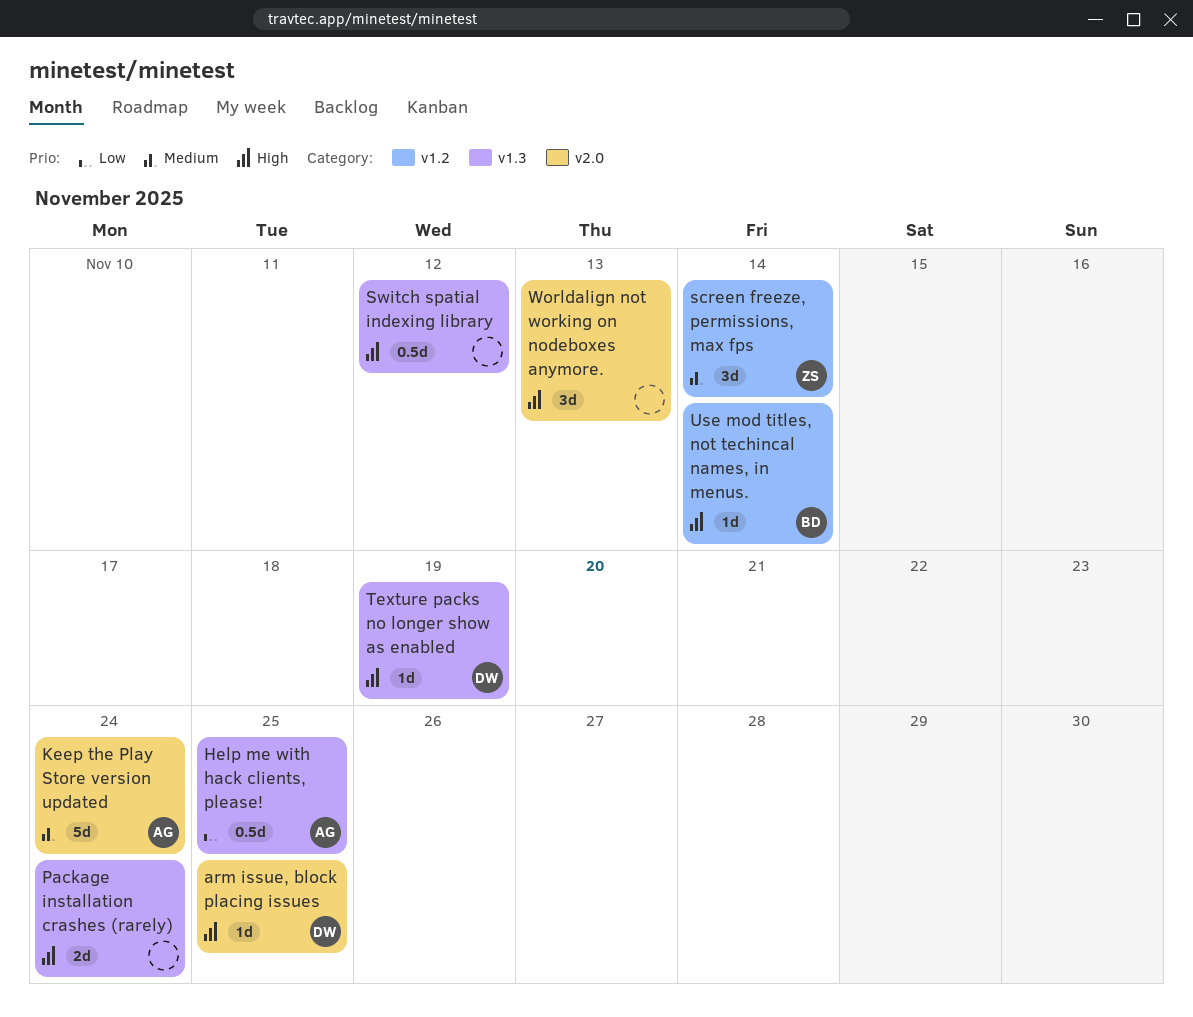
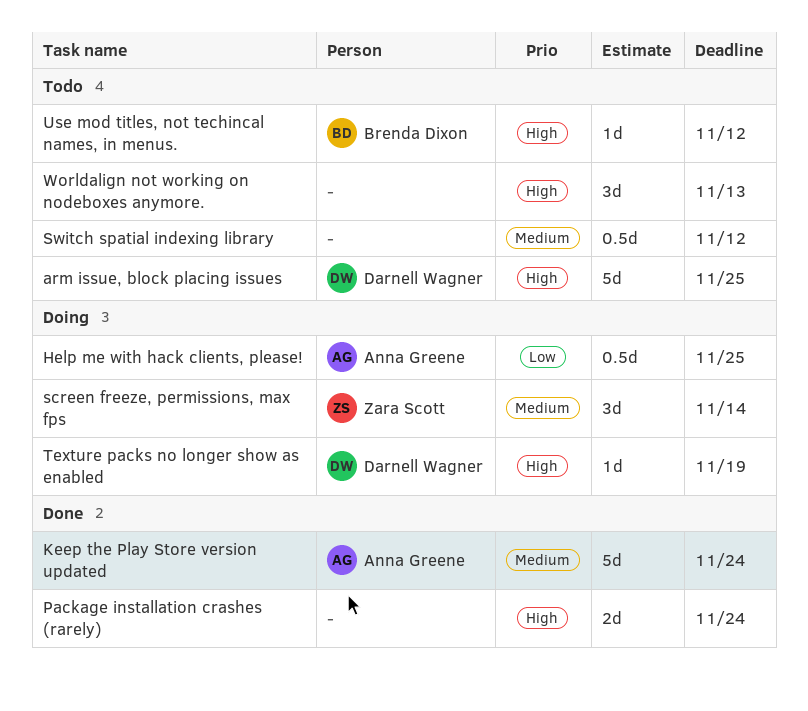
arm issue, block placing issues, estimate: 1d -> 5d
Switch spatial indexing library, priority: High -> Medium
Use mod titles, not techincal names, in menus., due: Nov 14 -> Nov 12

